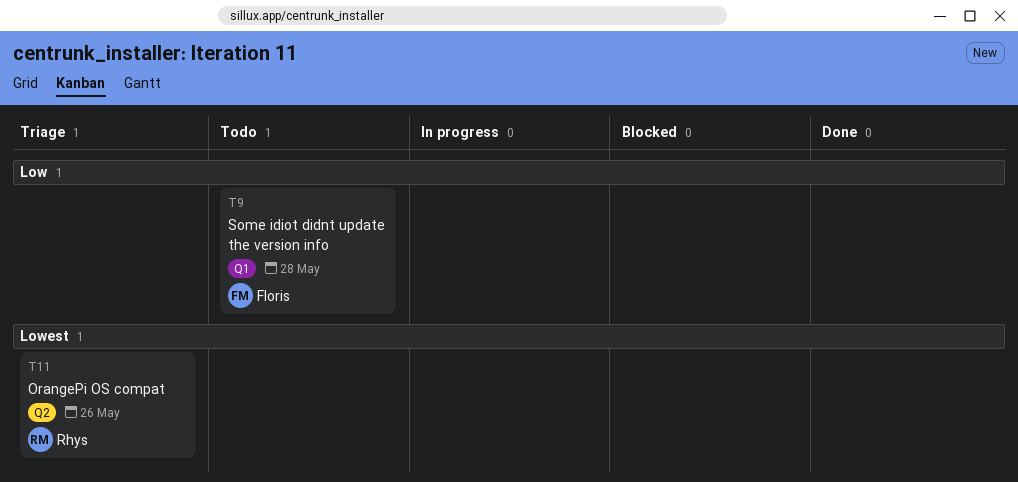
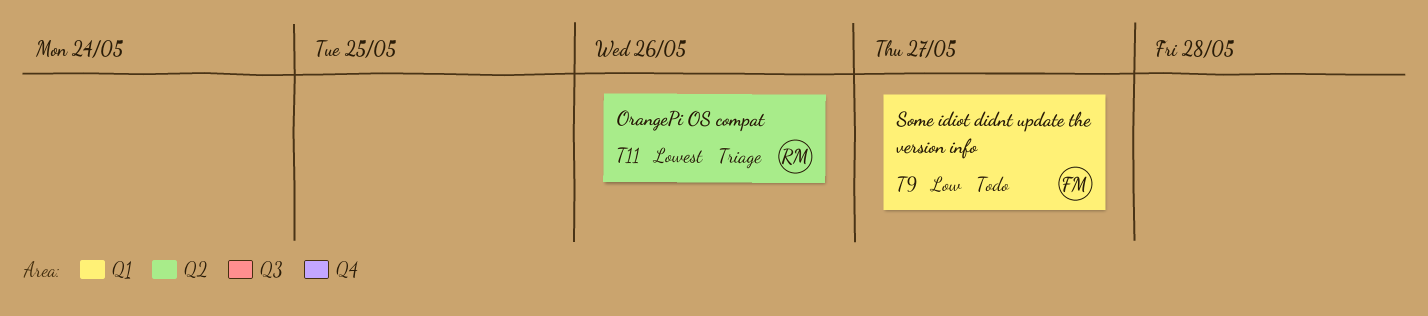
T9, due: May 28 -> May 27

